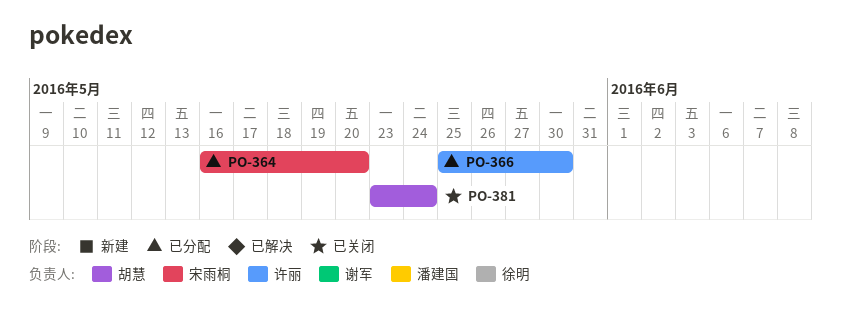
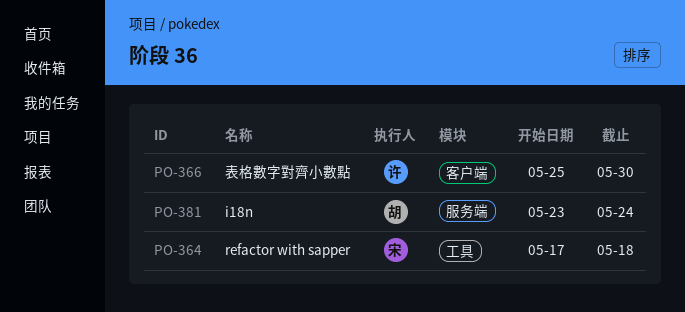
PO-364, start: May 16 -> May 17
PO-364, due: May 20 -> May 18

